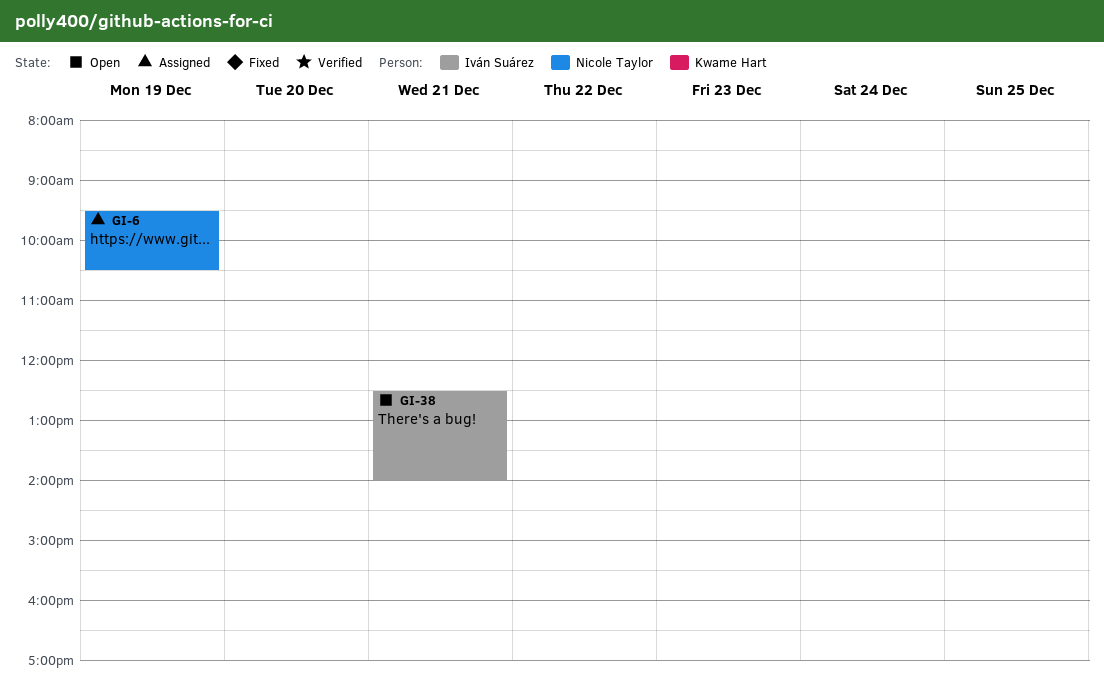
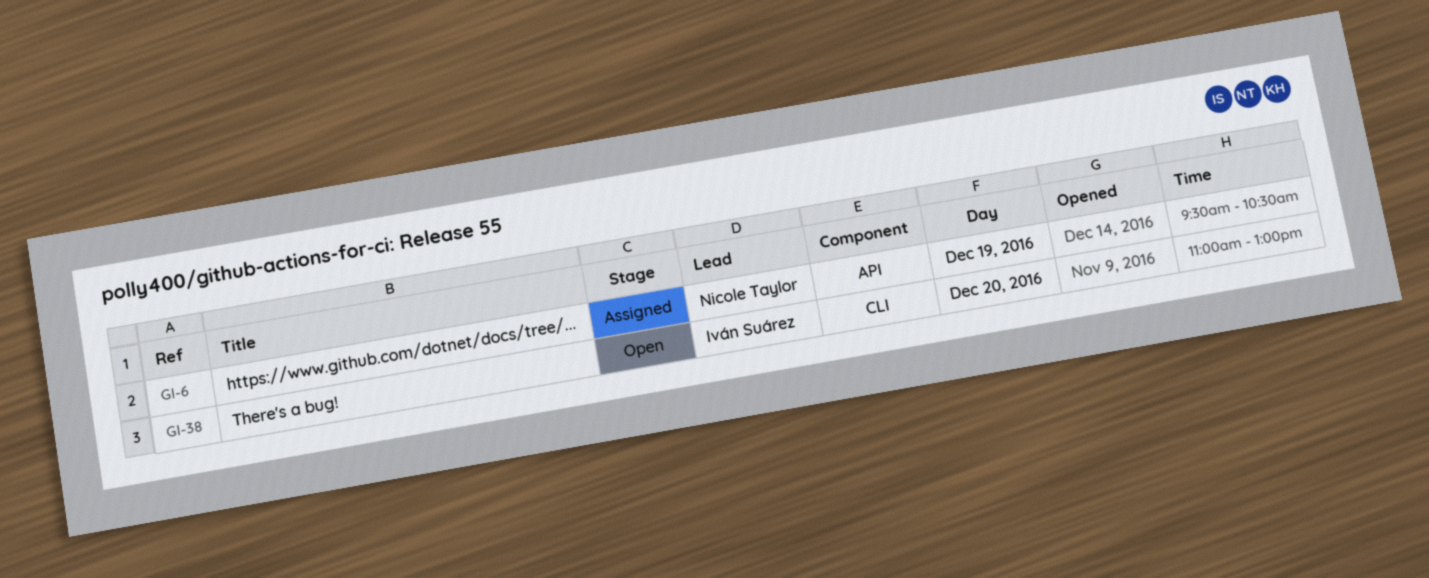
GI-38, day: Dec 21 -> Dec 20
GI-38, begins: 12:30 -> 11:00
GI-38, ends: 14:00 -> 13:00

